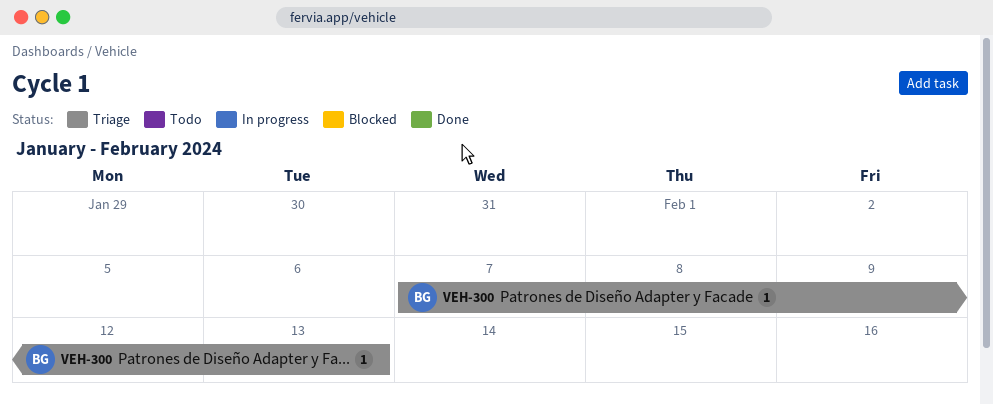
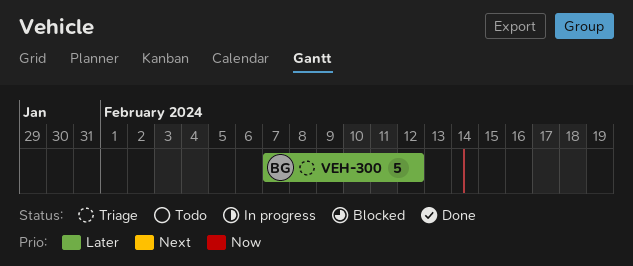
VEH-300, estimate: 1 -> 5
VEH-300, due: Feb 13 -> Feb 12

